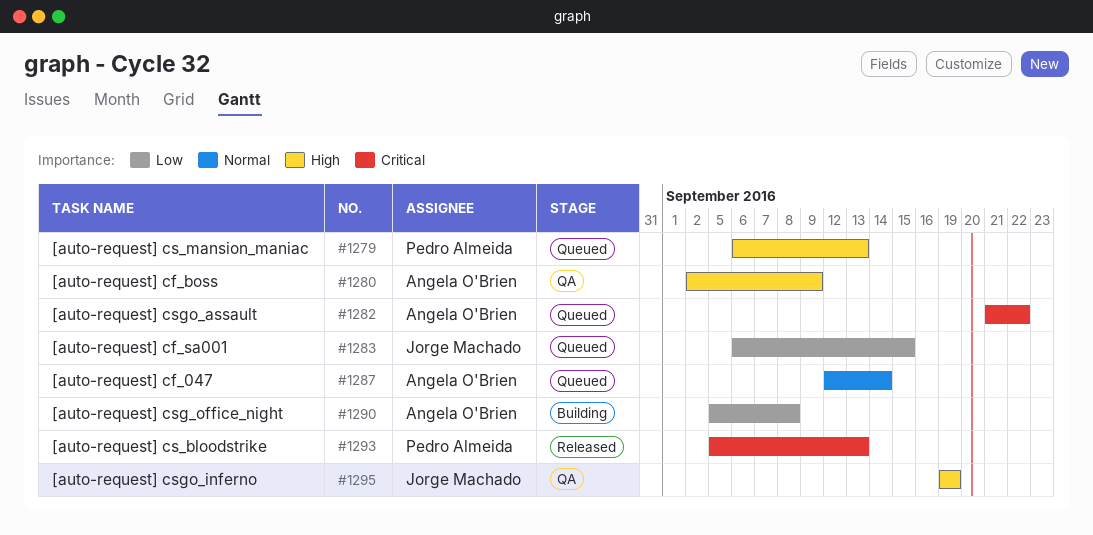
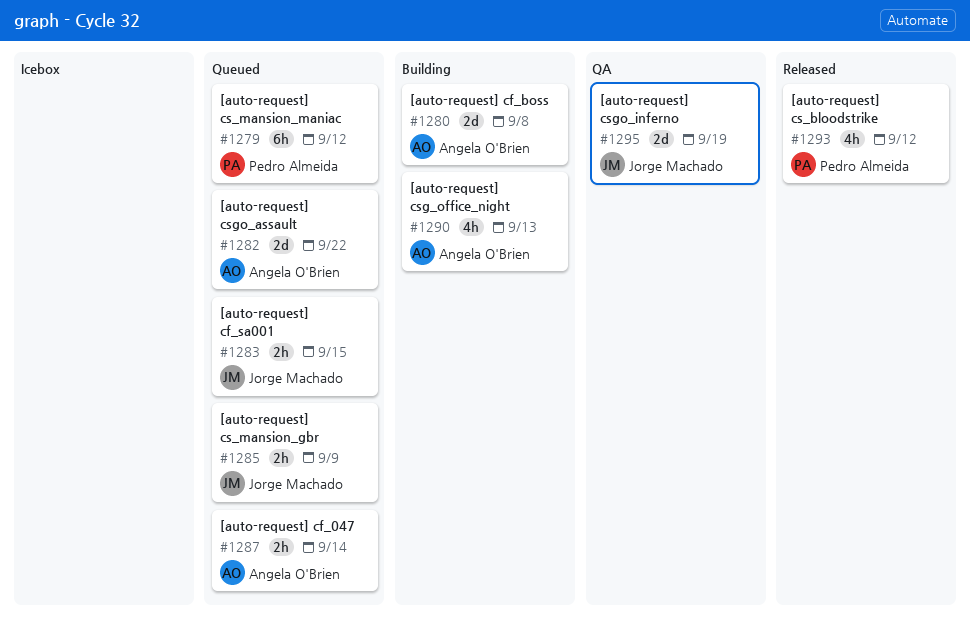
#1279, due: Sep 13 -> Sep 12
#1280, status: QA -> Building
#1280, due: Sep 9 -> Sep 8
#1285: none -> present
#1290, due: Sep 8 -> Sep 13
#1293, due: Sep 13 -> Sep 12

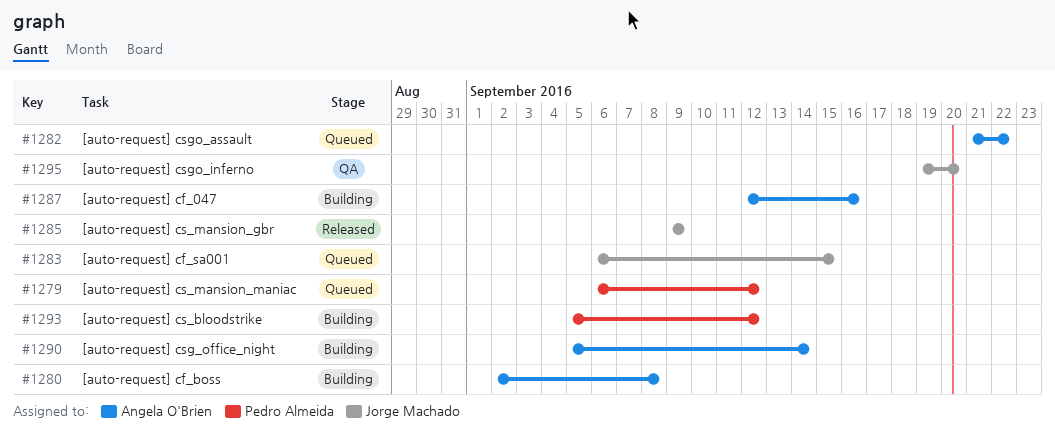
#1285, status: Queued -> Released
#1287, status: Queued -> Building
#1287, due: Sep 14 -> Sep 16
#1290, due: Sep 13 -> Sep 14
#1293, status: Released -> Building
#1295, due: Sep 19 -> Sep 20

